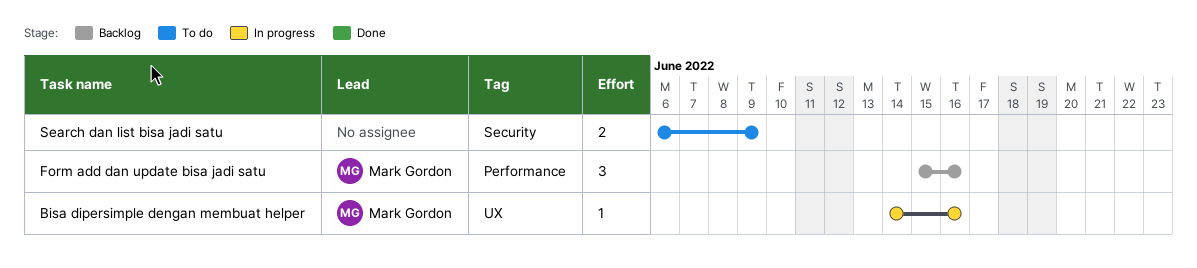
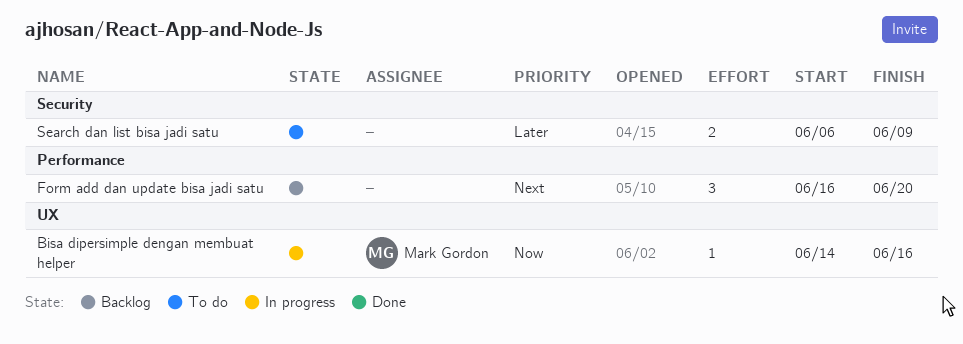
Form add dan update bisa jadi satu, owner: Mark Gordon -> none
Form add dan update bisa jadi satu, start: Jun 15 -> Jun 16
Form add dan update bisa jadi satu, due: Jun 16 -> Jun 20

